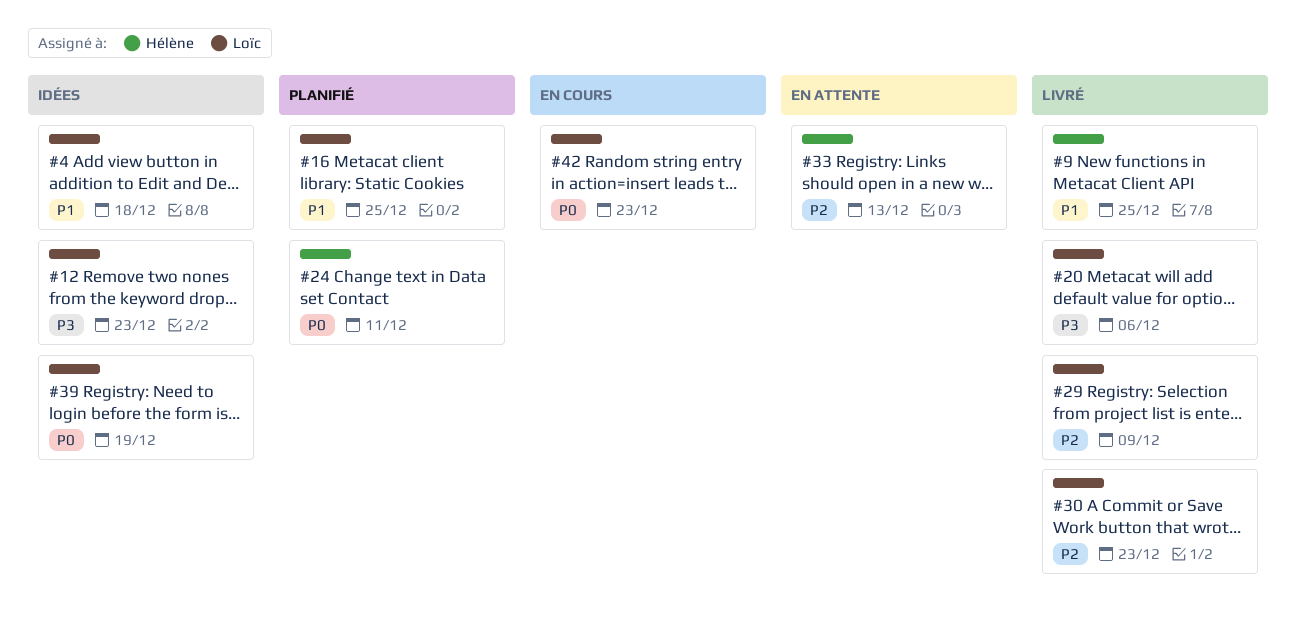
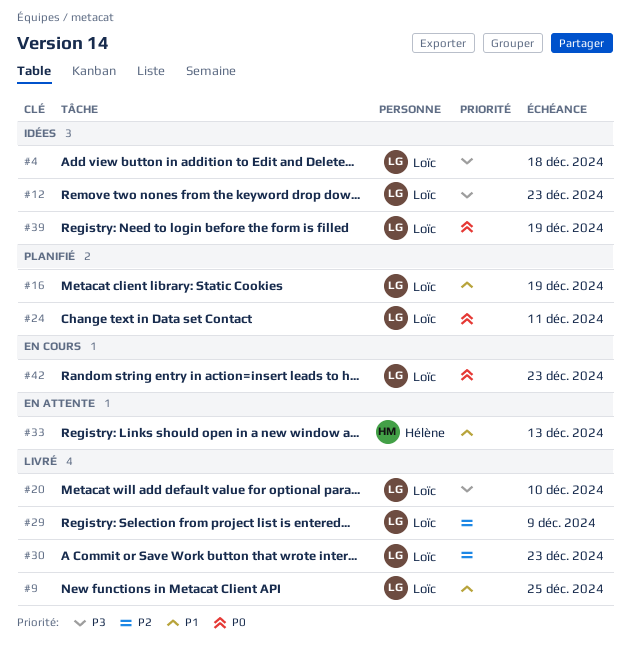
#4, priority: P1 -> P3
#9, owner: Hélène -> Loïc
#16, due: Dec 25 -> Dec 19
#20, due: Dec 6 -> Dec 10
#24, owner: Hélène -> Loïc
#33, priority: P2 -> P1

